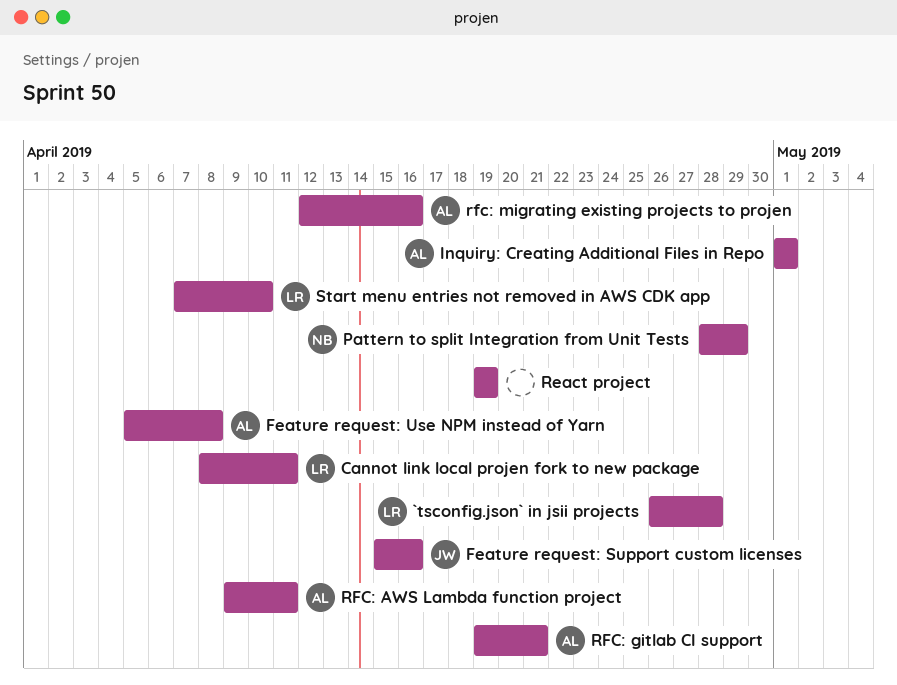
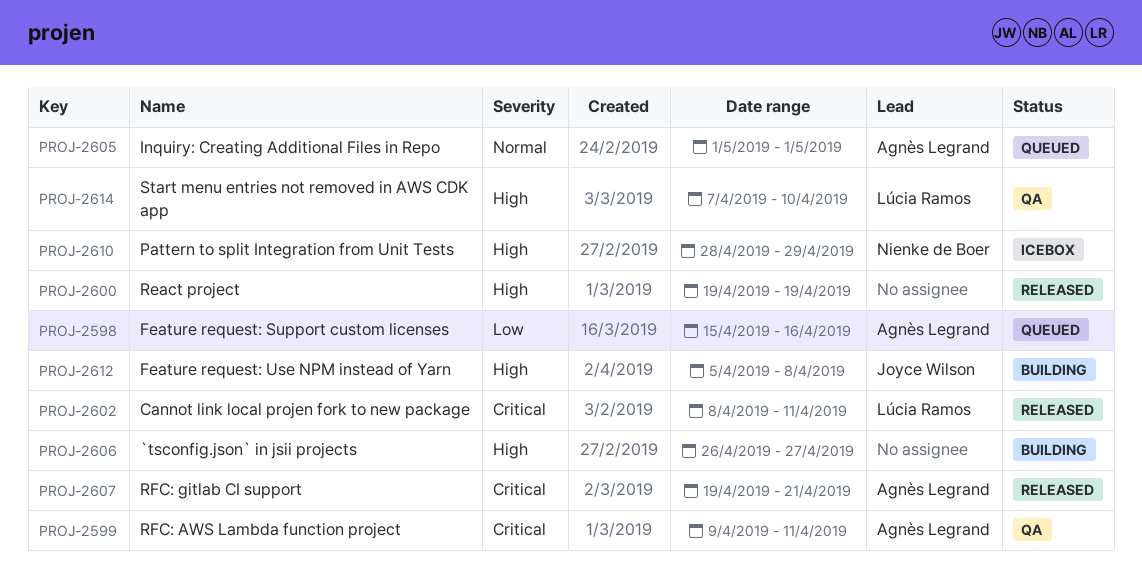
`tsconfig.json` in jsii projects, owner: Lúcia Ramos -> none
`tsconfig.json` in jsii projects, due: Apr 28 -> Apr 27
Feature request: Support custom licenses, owner: Joyce Wilson -> Agnès Legrand
Feature request: Use NPM instead of Yarn, owner: Agnès Legrand -> Joyce Wilson
rfc: migrating existing projects to projen: present -> none

